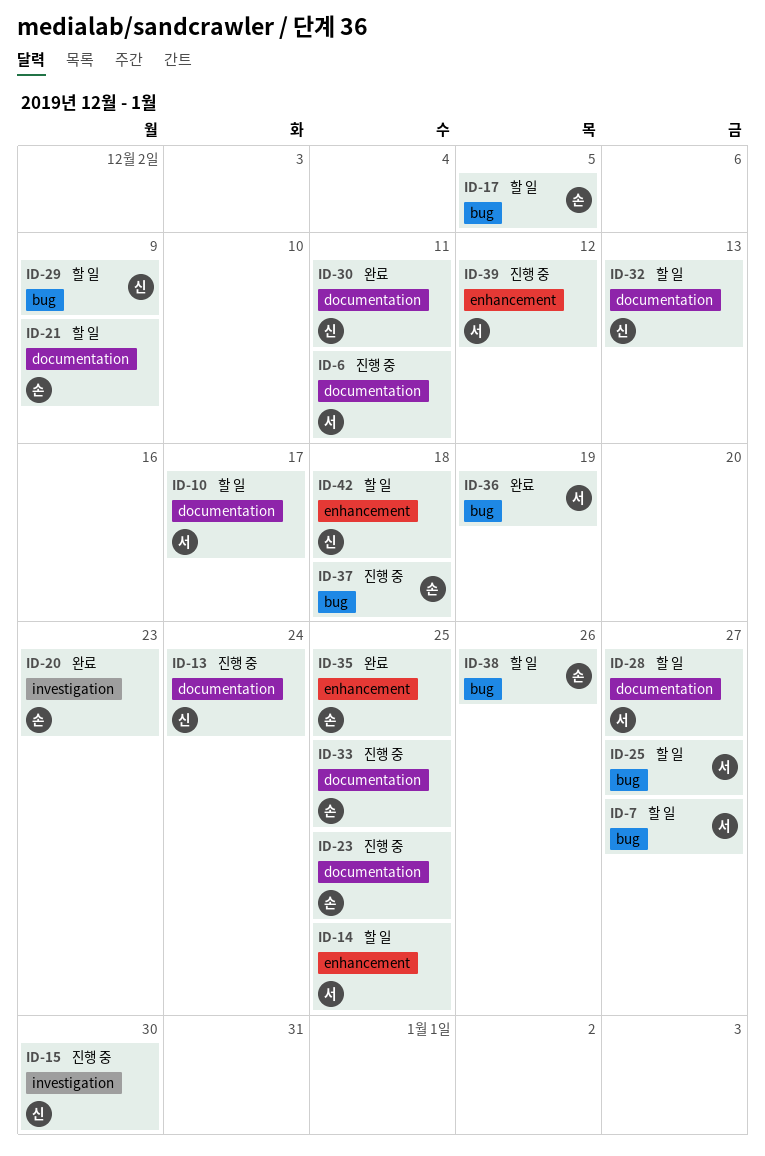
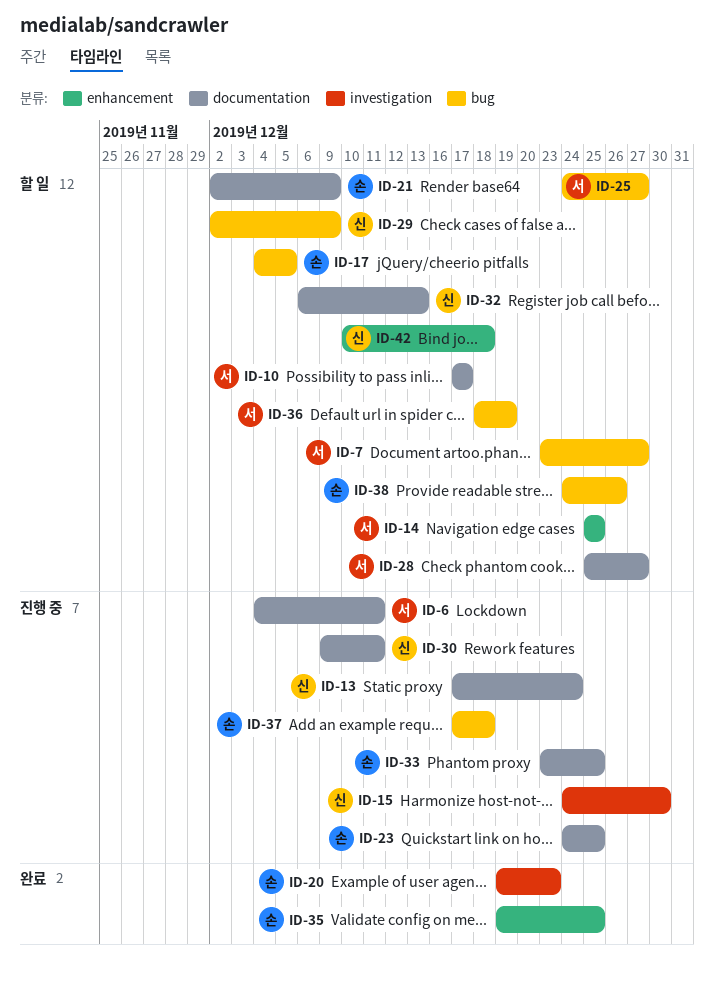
ID-30, status: 완료 -> 진행 중
ID-36, status: 완료 -> 할 일
ID-39: present -> none

